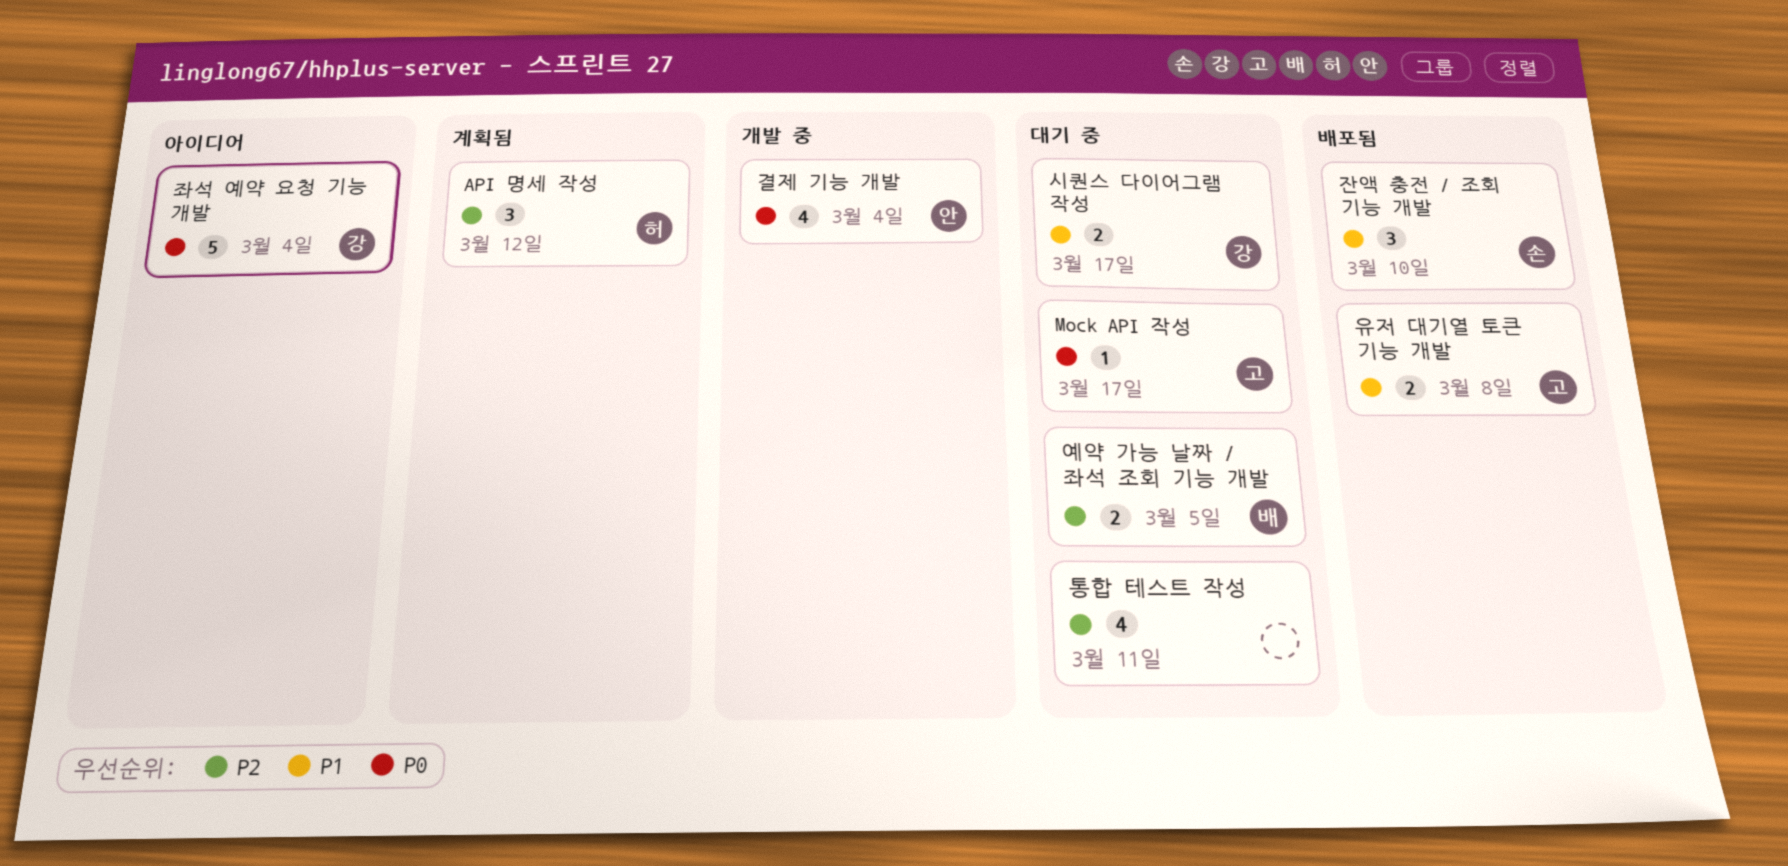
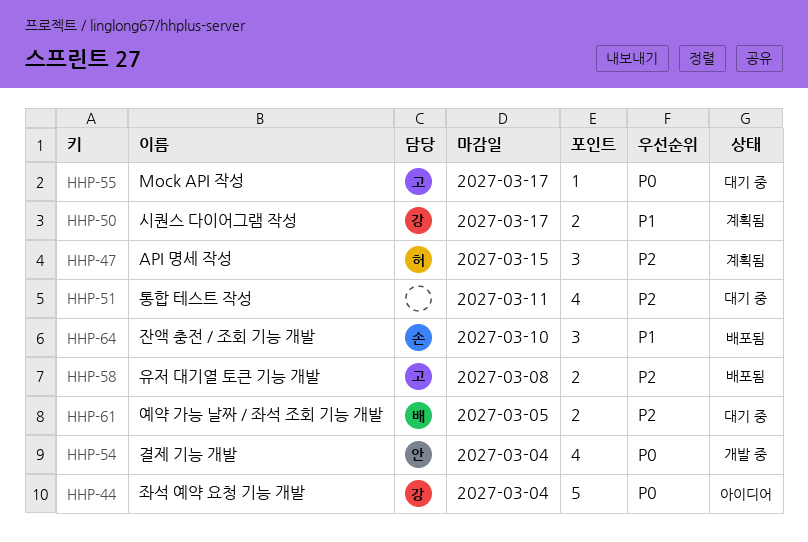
API 명세 작성, due: Mar 12 -> Mar 15
시퀀스 다이어그램 작성, status: 대기 중 -> 계획됨
유저 대기열 토큰 기능 개발, priority: P1 -> P2

